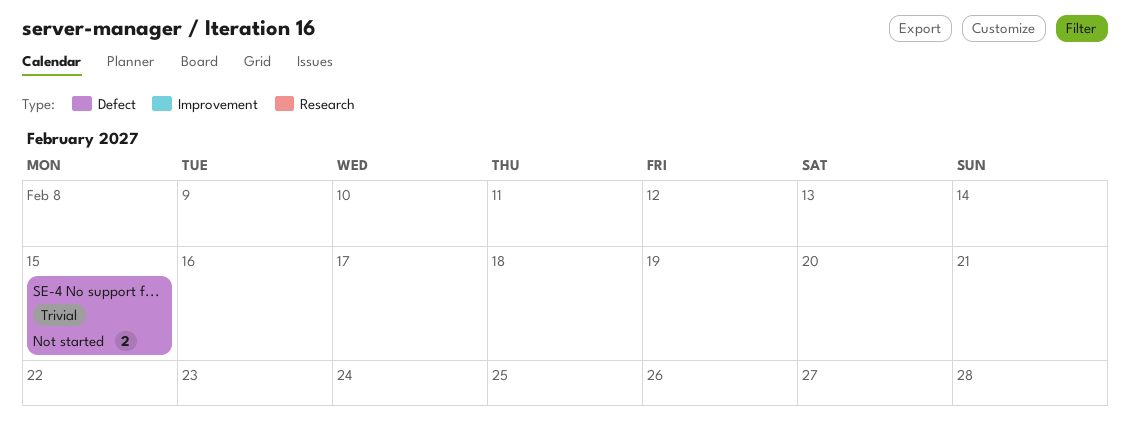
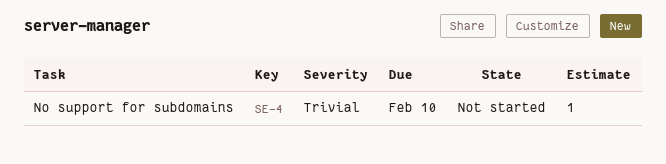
SE-4, estimate: 2 -> 1
SE-4, due: Feb 15 -> Feb 10

